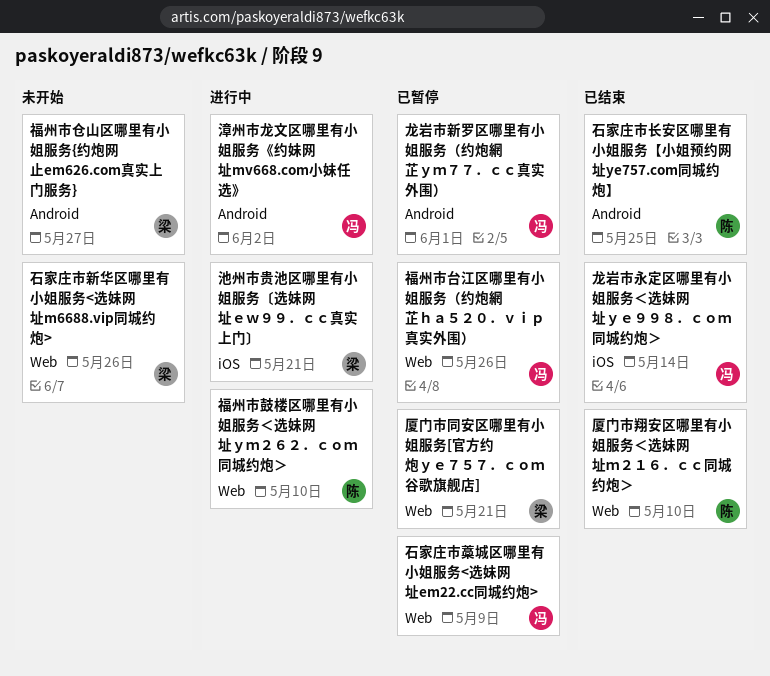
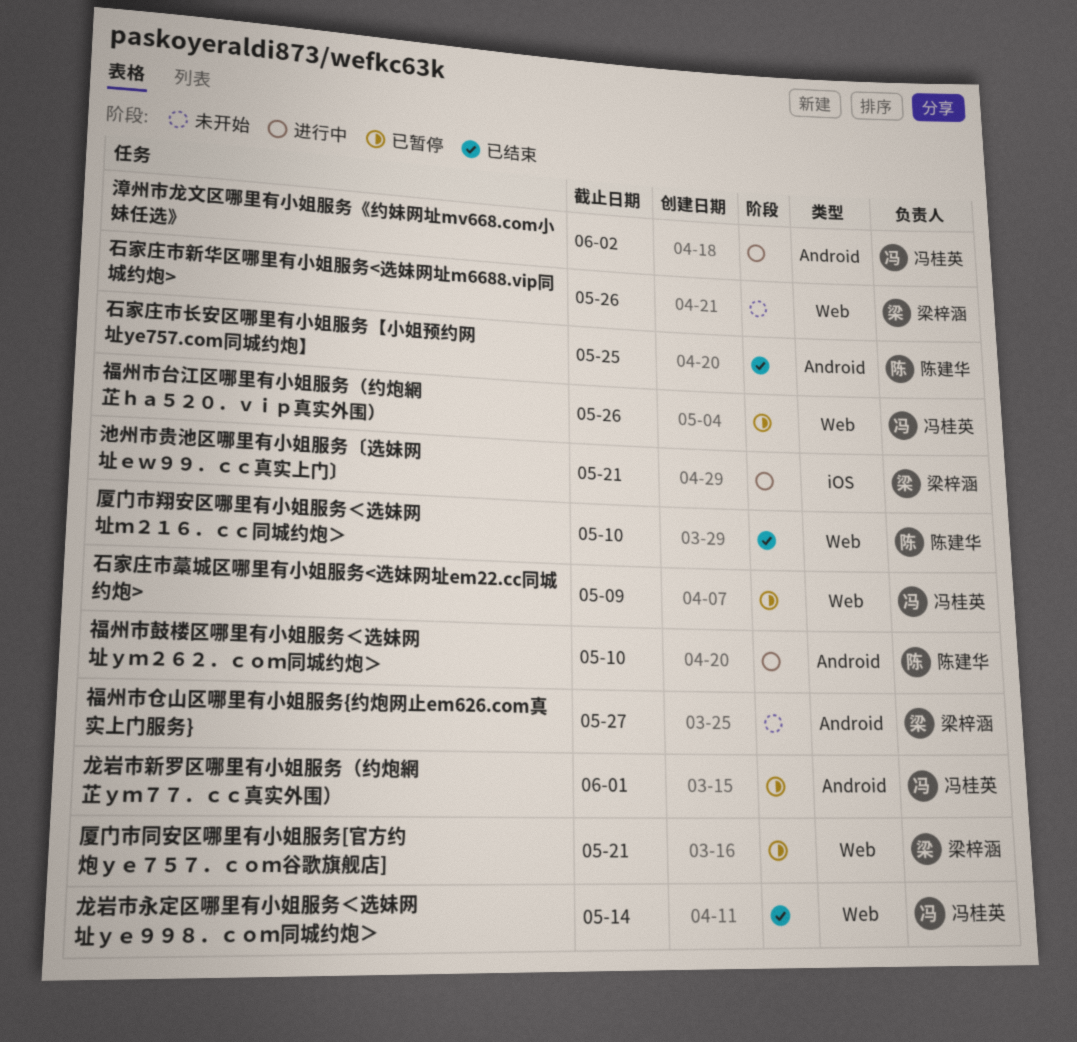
福州市鼓楼区哪里有小姐服务＜选妹网址ｙｍ２６２．ｃｏｍ同城约炮＞, label: Web -> Android
龙岩市永定区哪里有小姐服务＜选妹网址ｙｅ９９８．ｃｏｍ同城约炮＞, label: iOS -> Web

